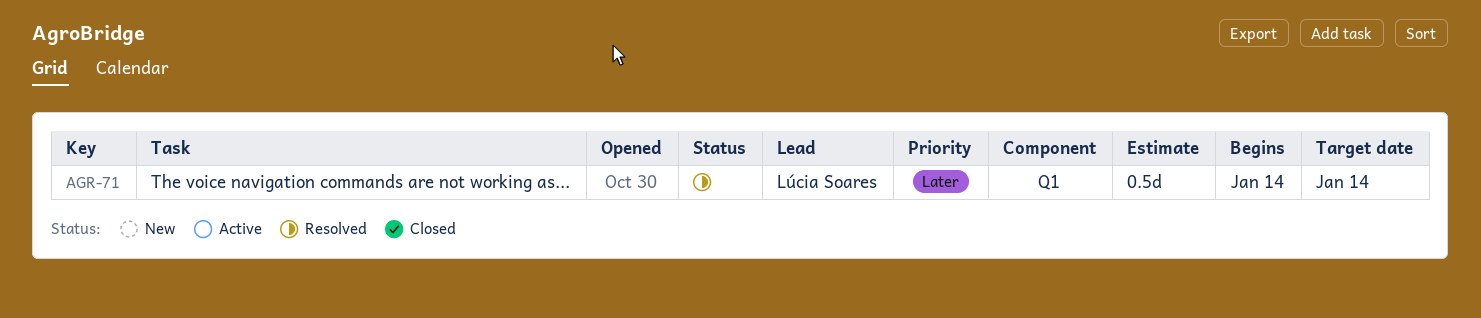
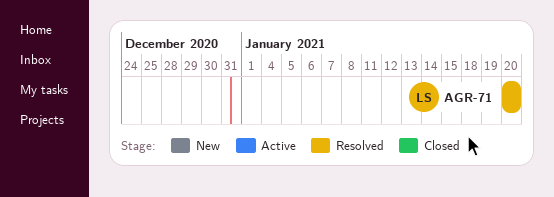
AGR-71, start: Jan 14 -> Jan 20
AGR-71, due: Jan 14 -> Jan 20

